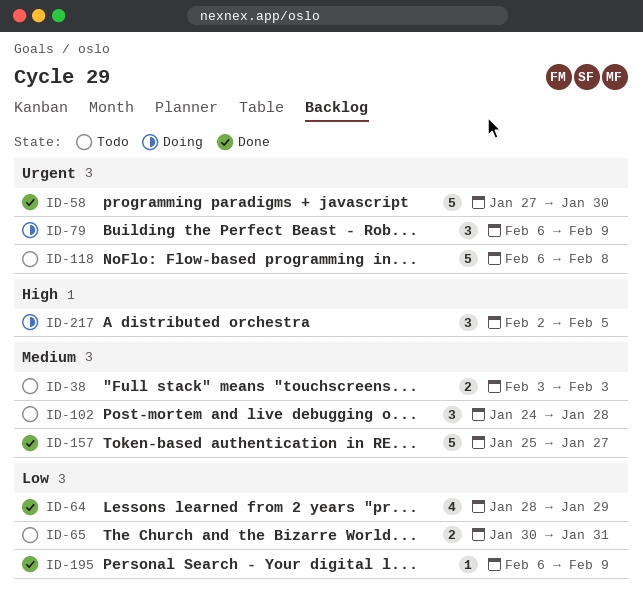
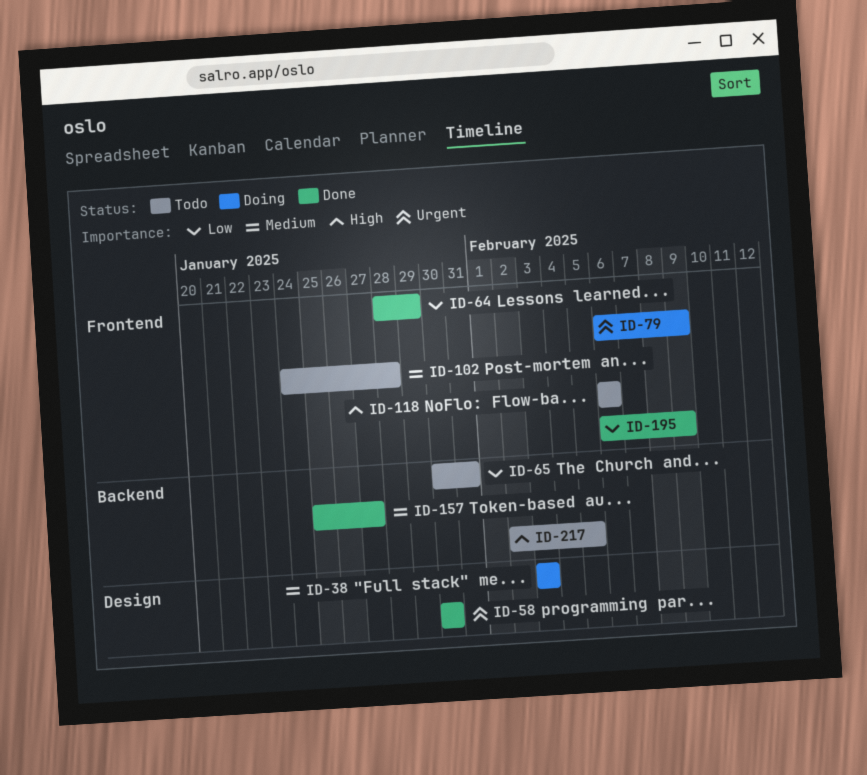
ID-38, status: Todo -> Doing
ID-58, start: Jan 27 -> Jan 30
ID-118, priority: Urgent -> High
ID-118, due: Feb 8 -> Feb 6
ID-217, status: Doing -> Todo

